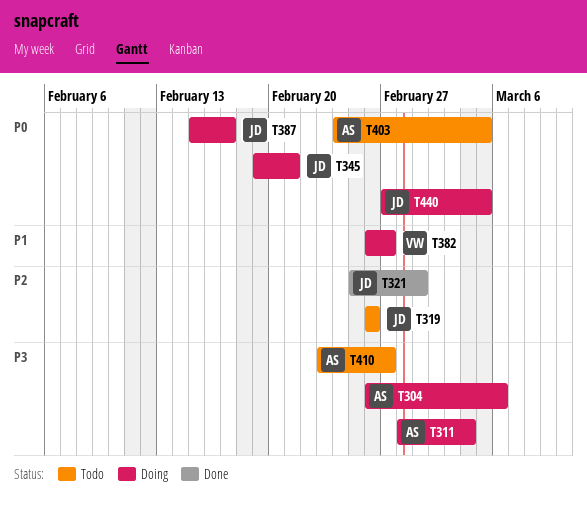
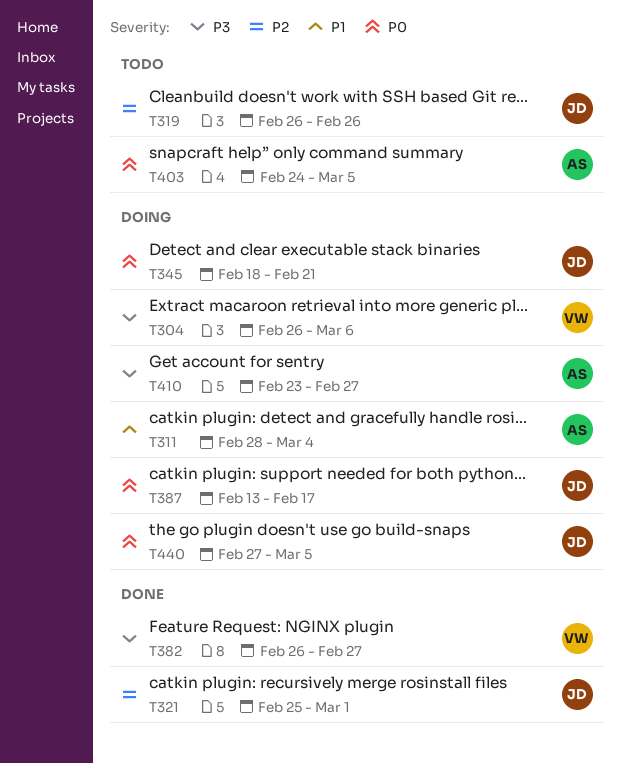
T304, owner: AS -> VW
T311, priority: P3 -> P1
T345, start: Feb 19 -> Feb 18
T382, status: Doing -> Done
T382, priority: P1 -> P3
T387, start: Feb 15 -> Feb 13
T410, status: Todo -> Doing

